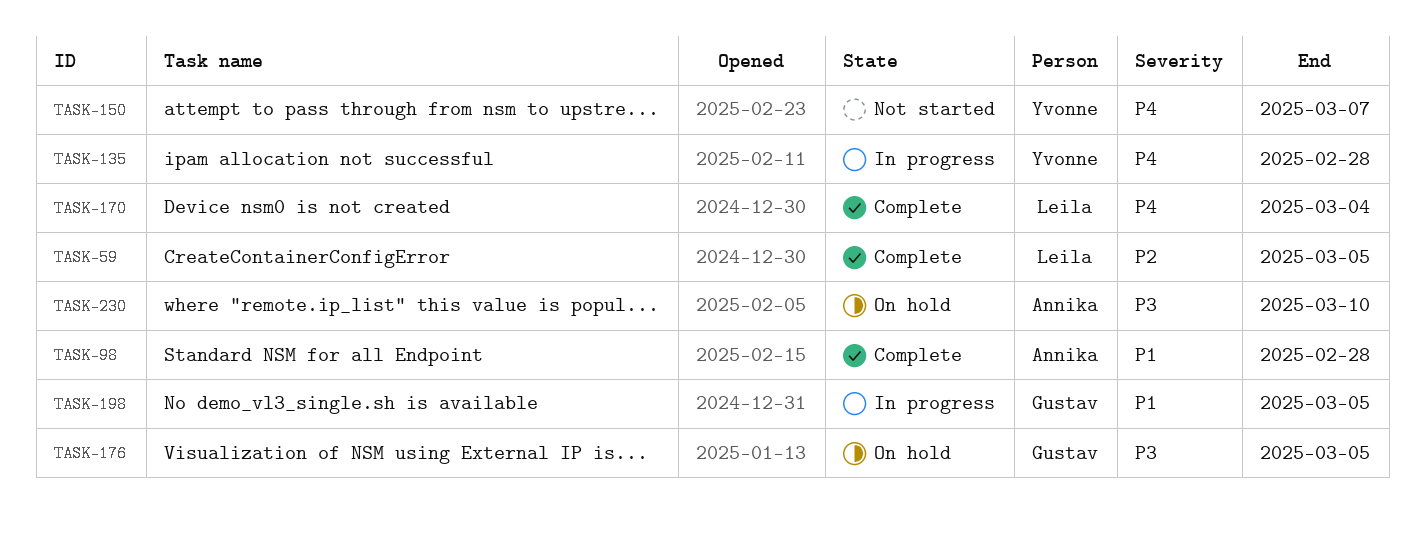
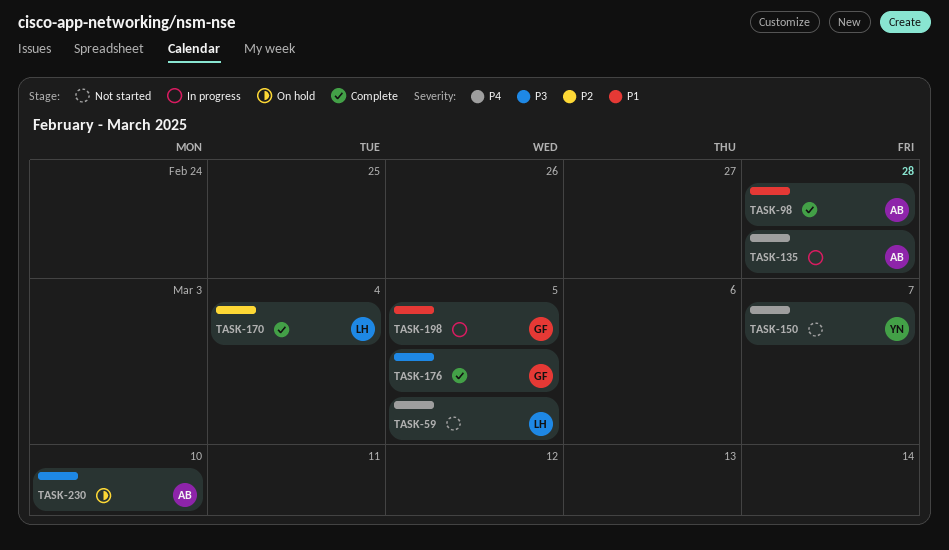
TASK-59, status: Complete -> Not started
TASK-59, priority: P2 -> P4
TASK-135, owner: Yvonne -> Annika
TASK-170, priority: P4 -> P2
TASK-176, status: On hold -> Complete

